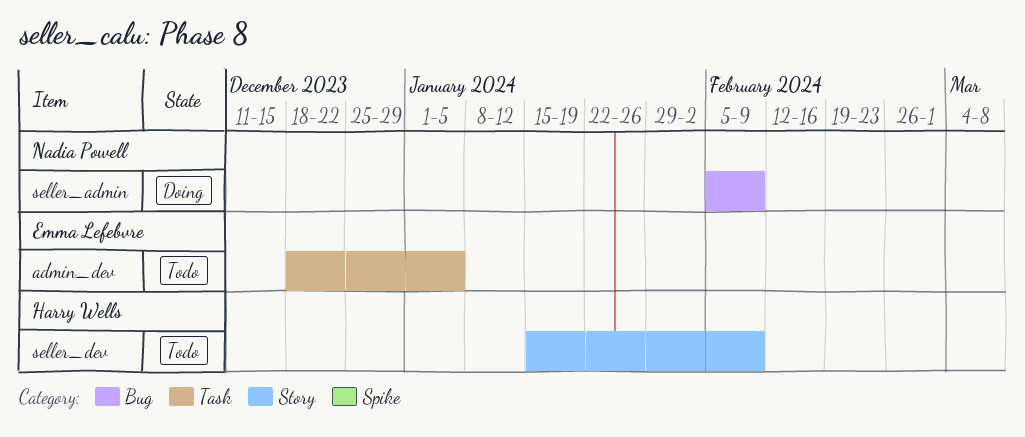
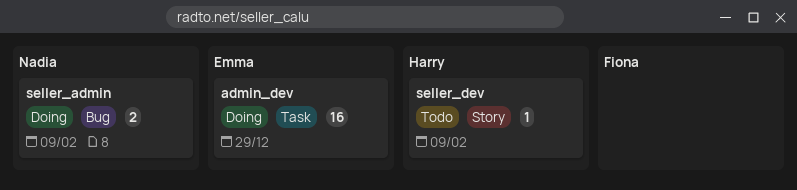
admin_dev, status: Todo -> Doing
admin_dev, due: Jan 5 -> Dec 29

